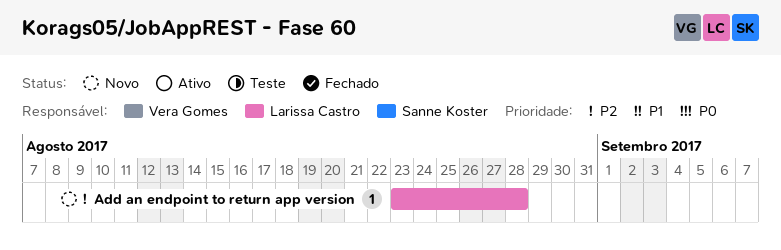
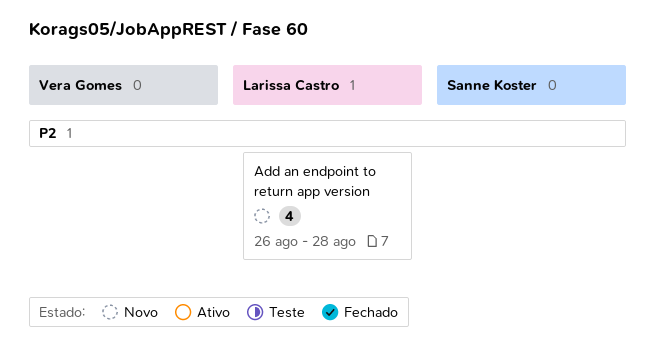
Add an endpoint to return app version, estimate: 1 -> 4
Add an endpoint to return app version, start: Aug 23 -> Aug 26

